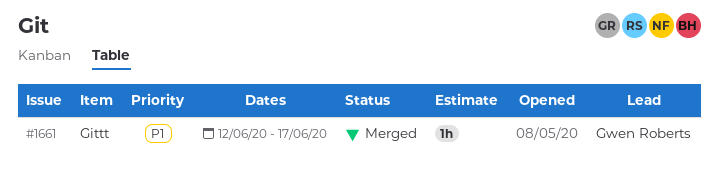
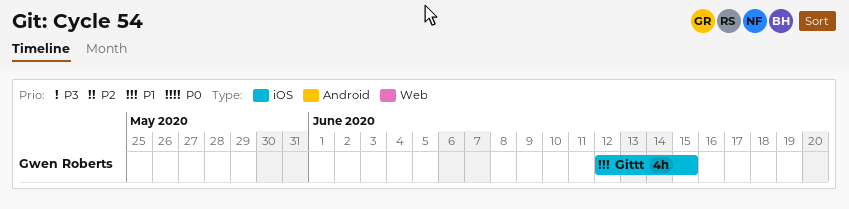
Gittt, estimate: 1h -> 4h
Gittt, due: Jun 17 -> Jun 15

